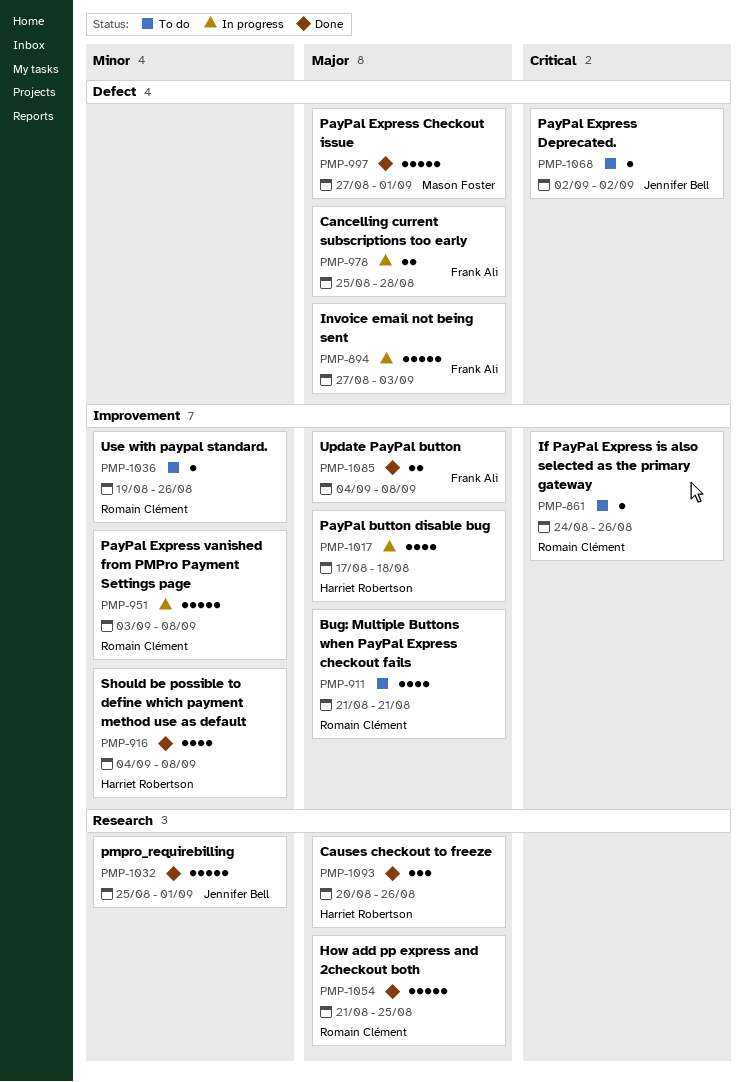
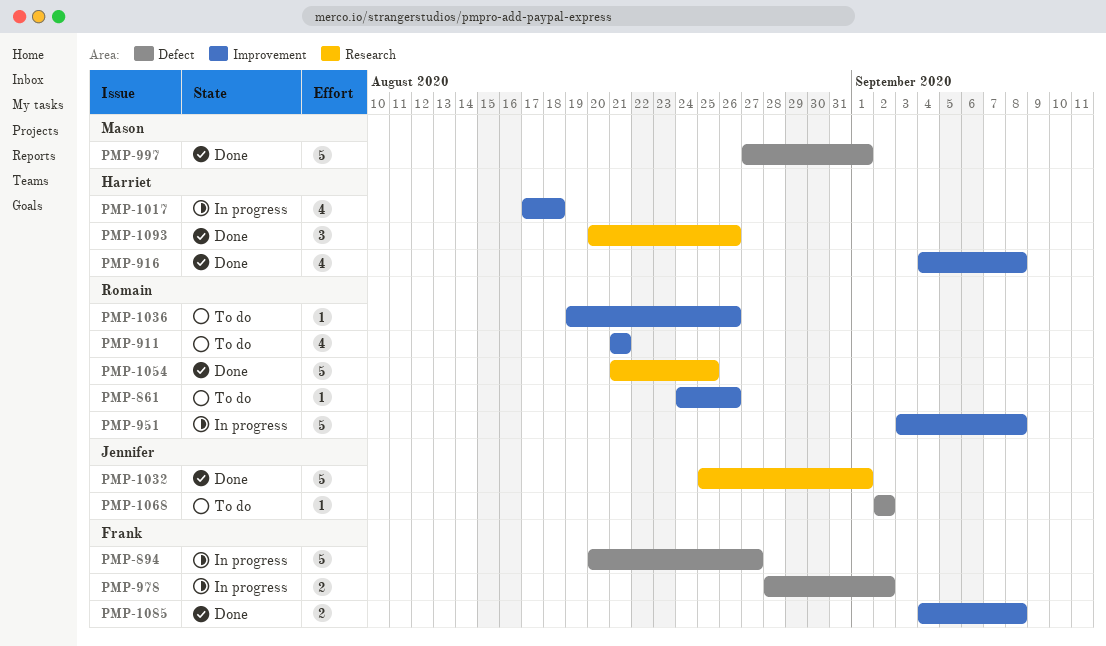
PMP-894, start: Aug 27 -> Aug 20
PMP-894, due: Sep 3 -> Aug 27
PMP-978, start: Aug 25 -> Aug 28
PMP-978, due: Aug 28 -> Sep 2

